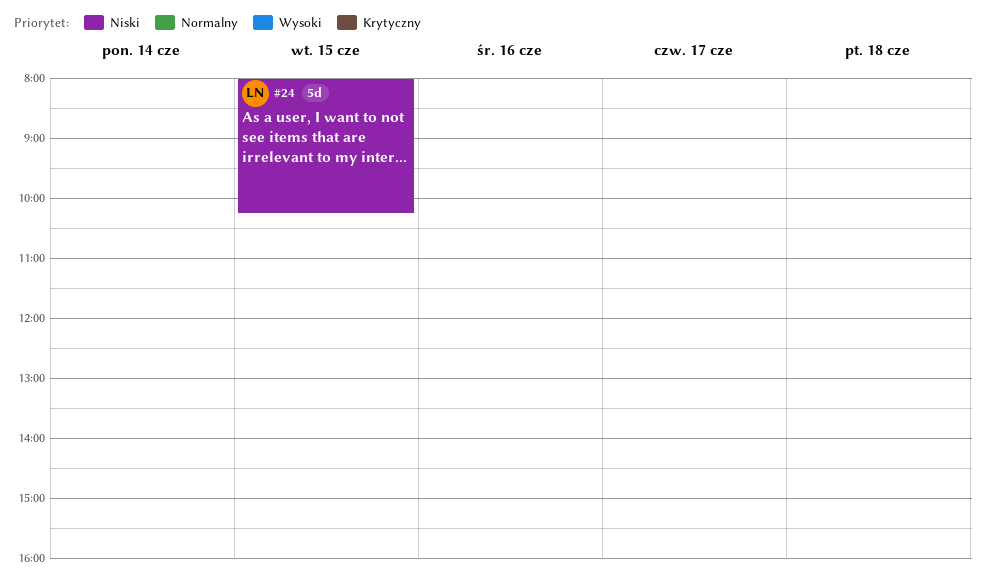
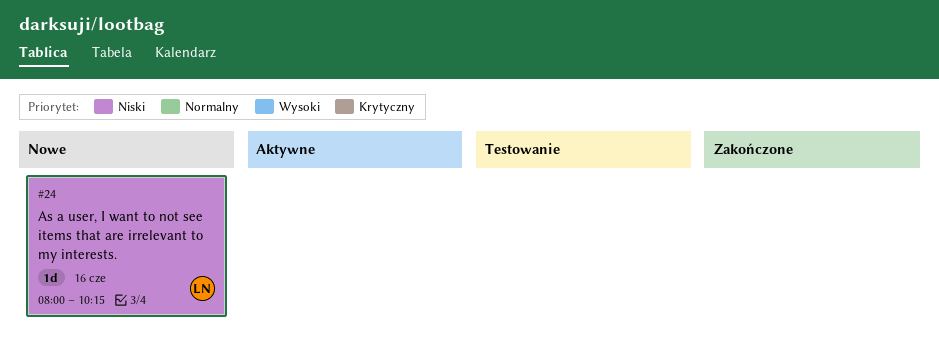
#24, estimate: 5d -> 1d
#24, day: Jun 15 -> Jun 16

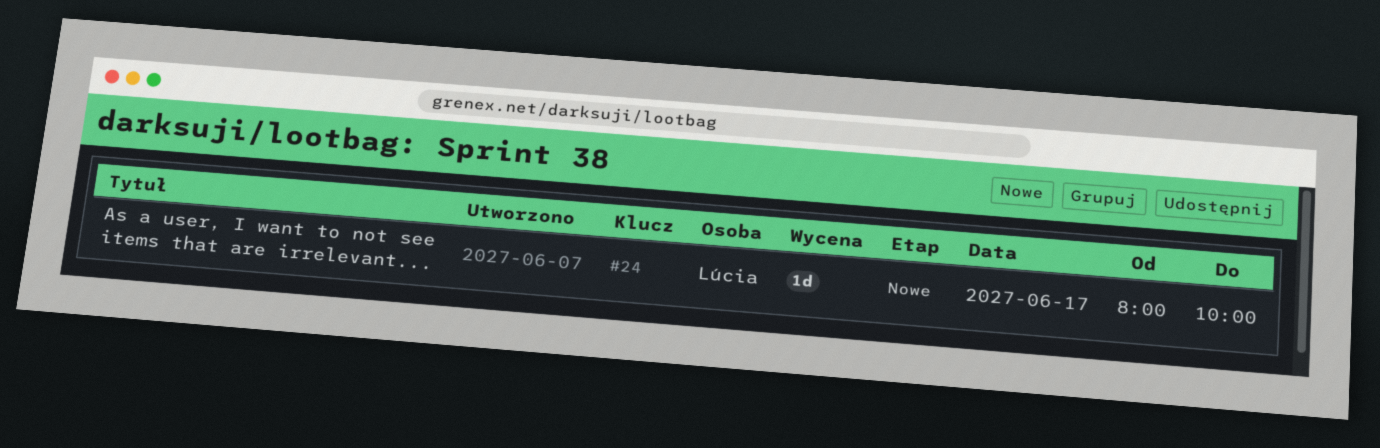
#24, day: Jun 16 -> Jun 17
#24, ends: 10:15 -> 10:00

